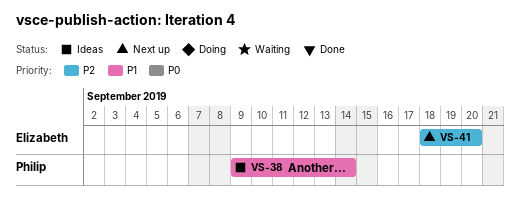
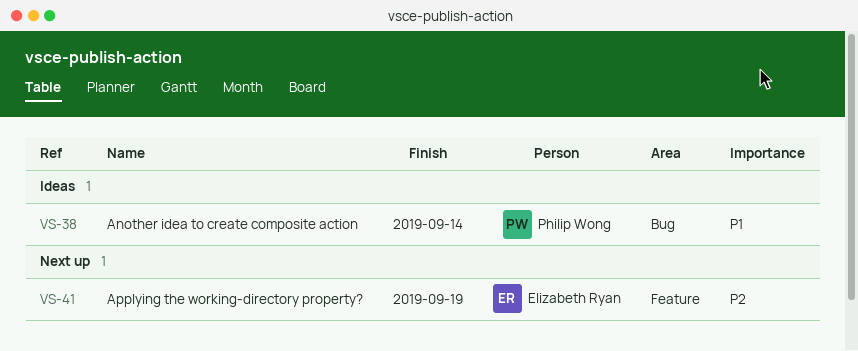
VS-41, due: Sep 20 -> Sep 19

